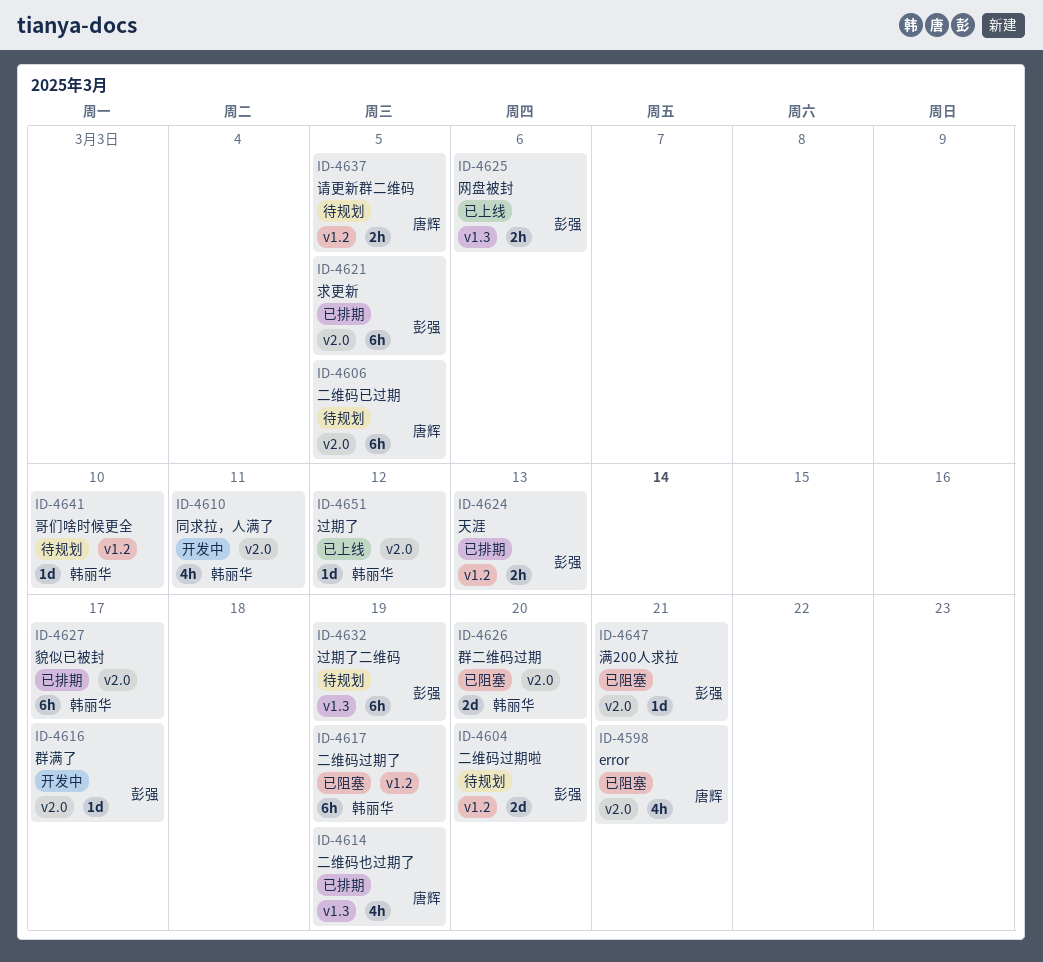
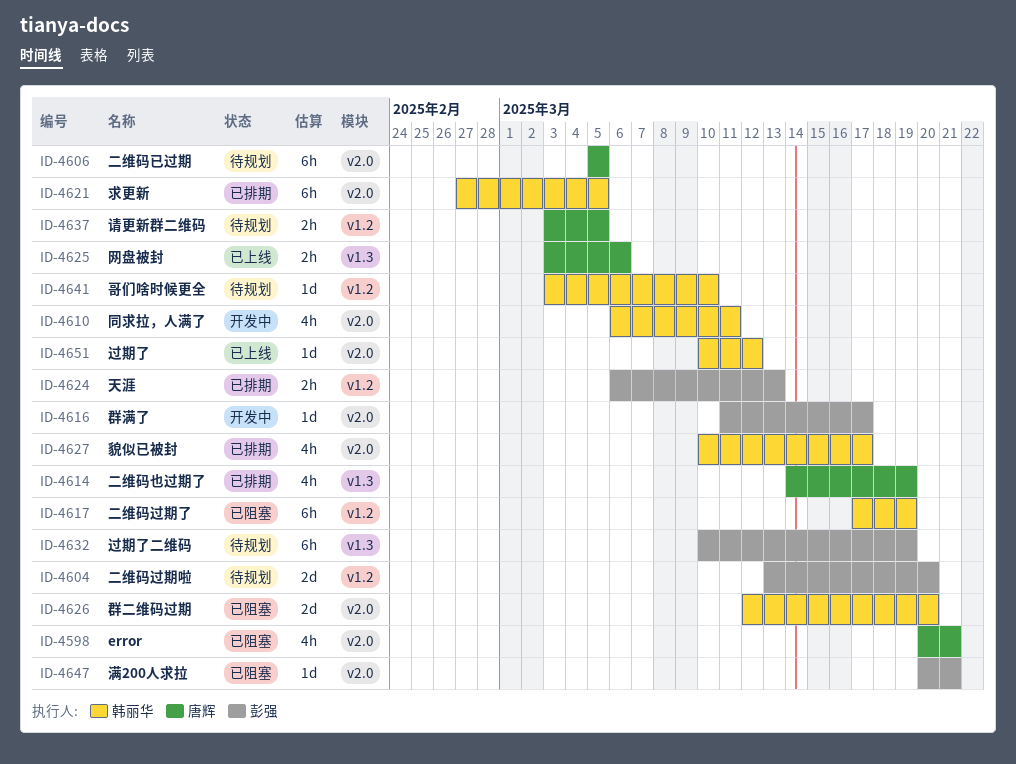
ID-4621, owner: 彭强 -> 韩丽华
ID-4625, owner: 彭强 -> 唐辉
ID-4627, estimate: 6h -> 4h

